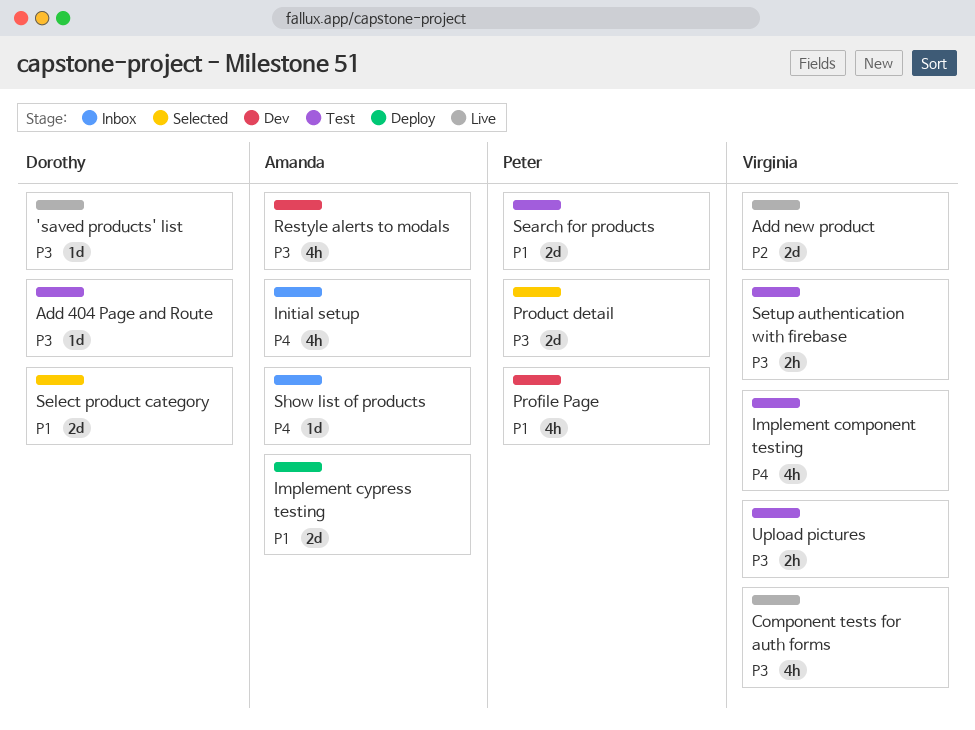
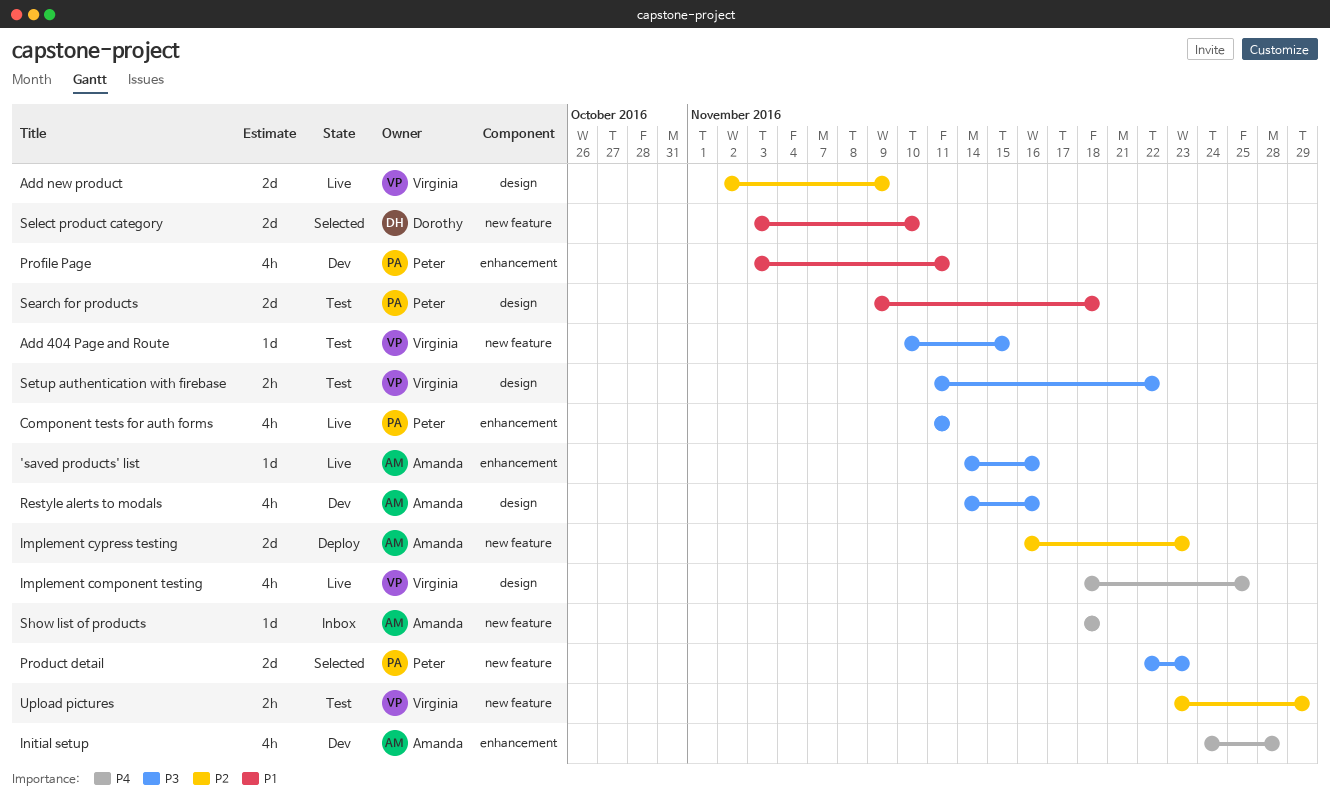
'saved products' list, owner: Dorothy -> Amanda
Add 404 Page and Route, owner: Dorothy -> Virginia
Component tests for auth forms, owner: Virginia -> Peter
Implement component testing, status: Test -> Live
Implement cypress testing, priority: P1 -> P2
Initial setup, status: Inbox -> Dev
Upload pictures, priority: P3 -> P2

